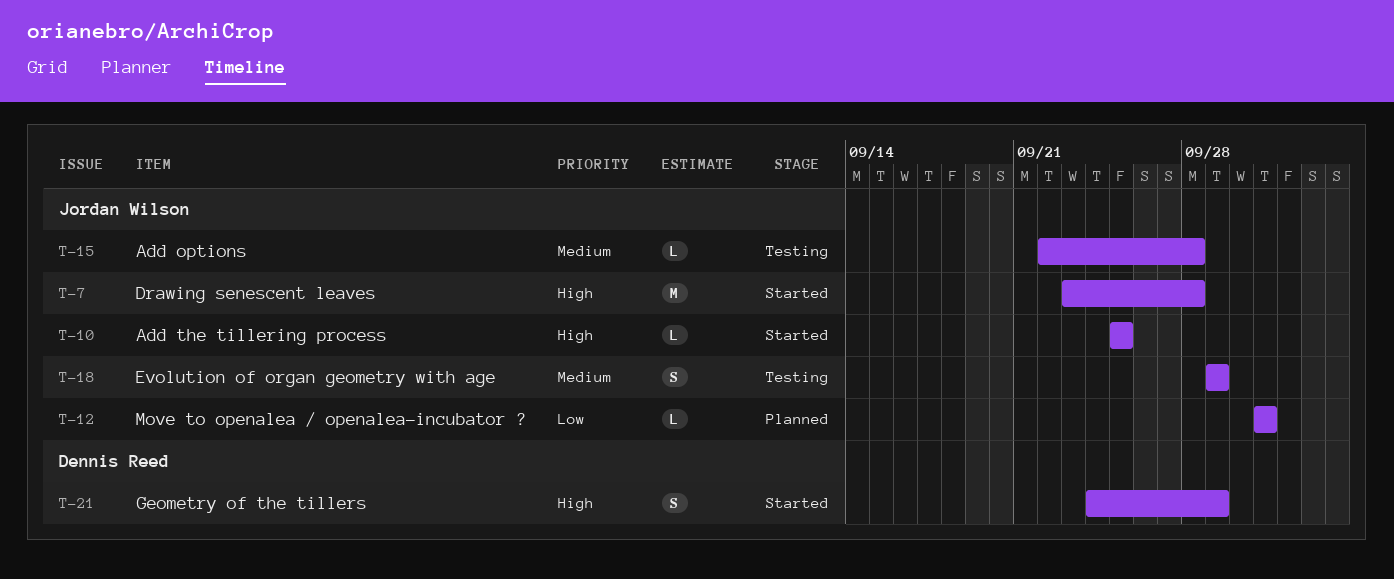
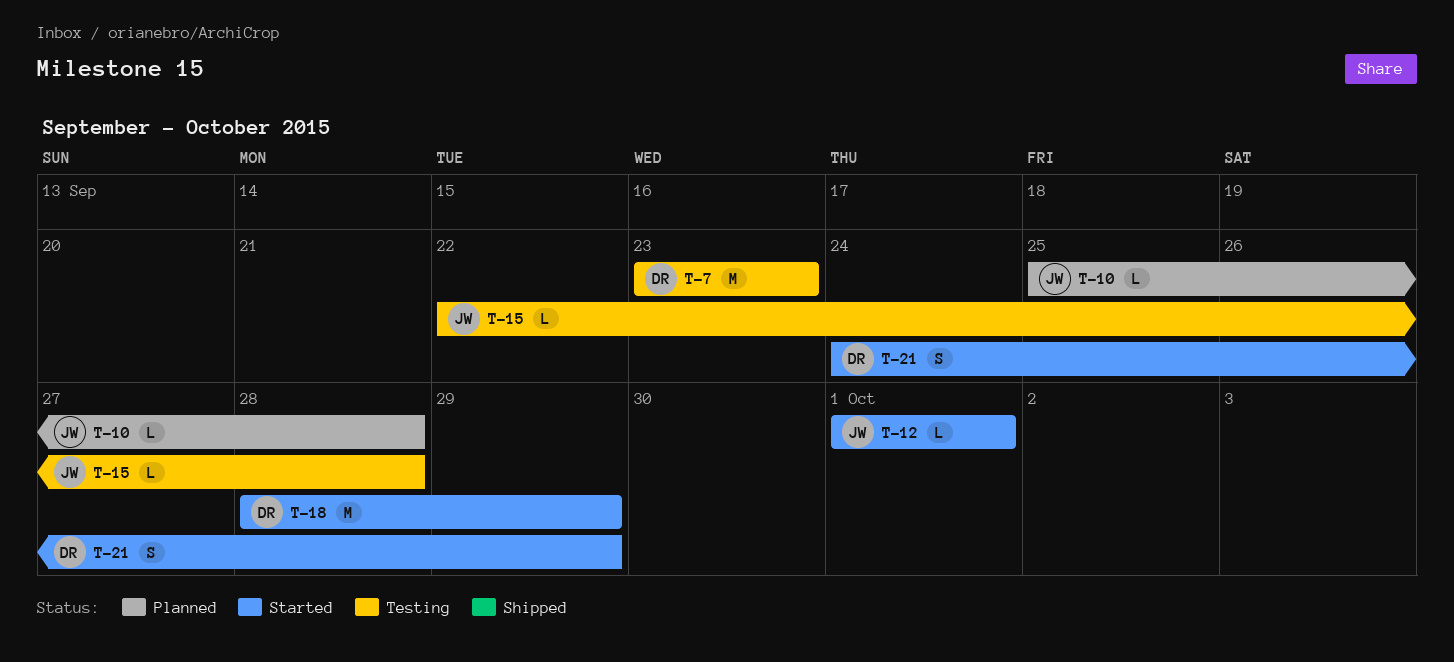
T-7, status: Started -> Testing
T-7, owner: Jordan Wilson -> Dennis Reed
T-7, due: Sep 28 -> Sep 23
T-10, status: Started -> Planned
T-10, due: Sep 25 -> Sep 28
T-12, status: Planned -> Started
T-18, status: Testing -> Started
T-18, owner: Jordan Wilson -> Dennis Reed
T-18, estimate: S -> M
T-18, start: Sep 29 -> Sep 28

